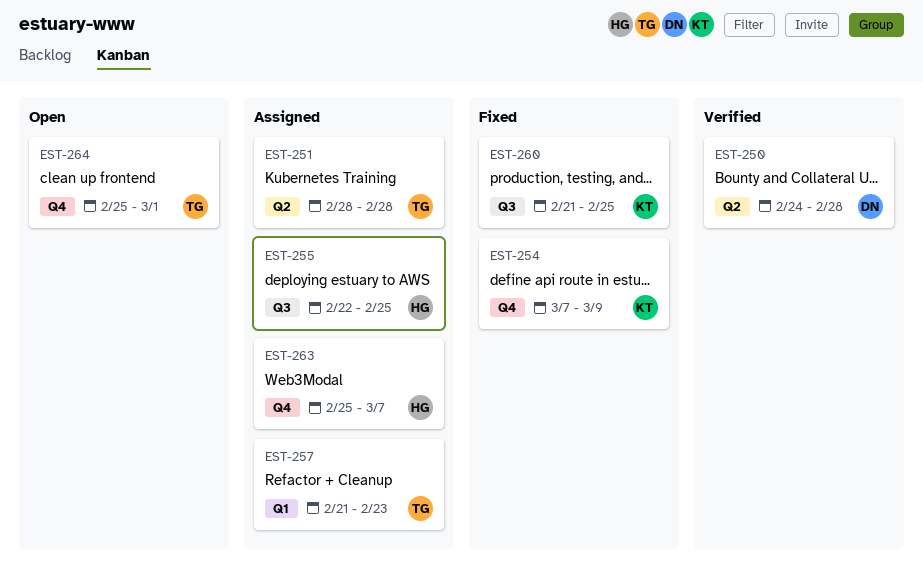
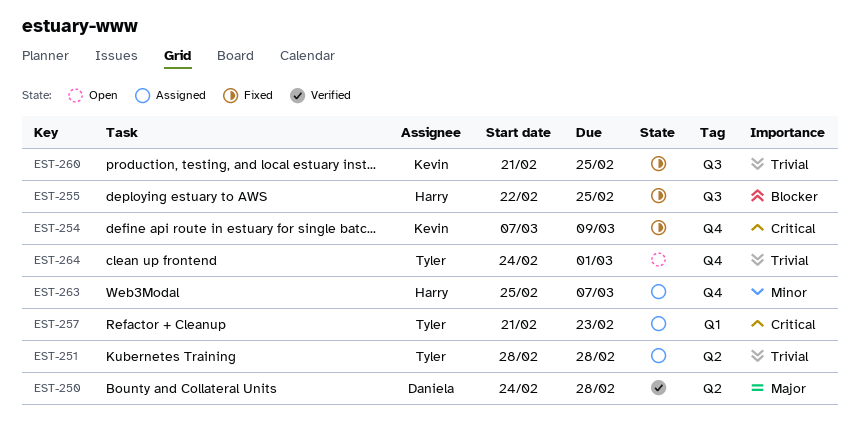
EST-255, status: Assigned -> Fixed
EST-264, start: Feb 25 -> Feb 24

